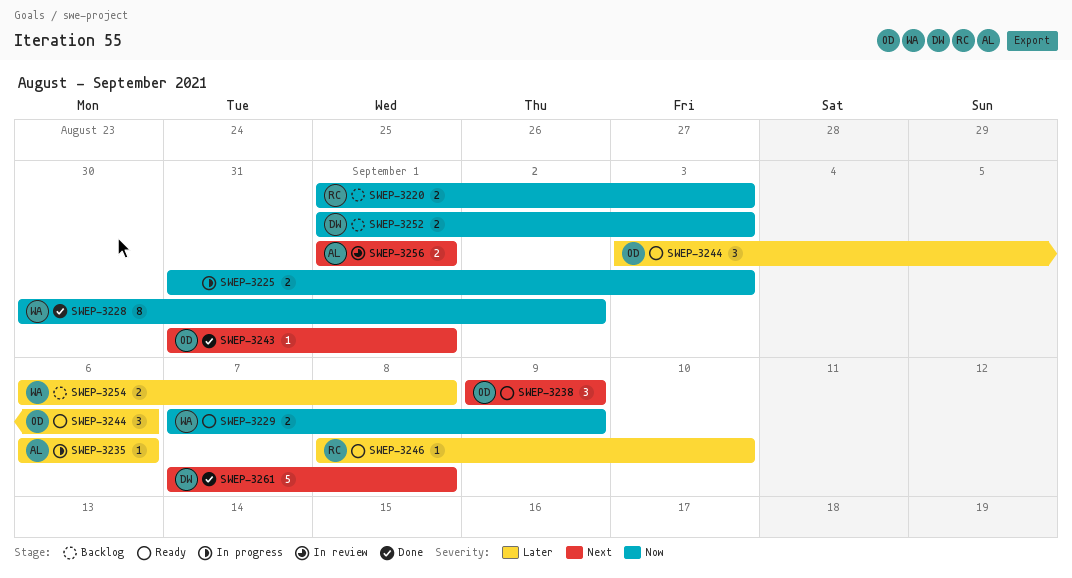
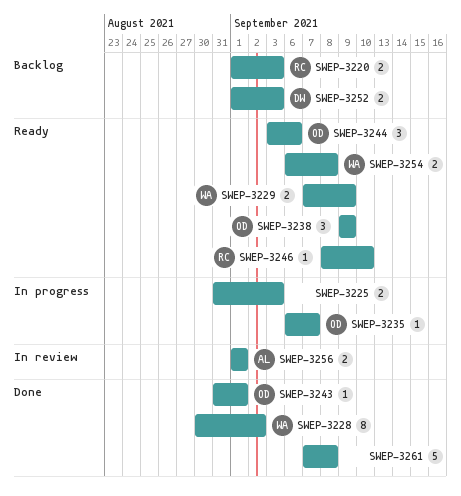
SWEP-3235, owner: AL -> OD
SWEP-3235, due: Sep 6 -> Sep 7
SWEP-3254, status: Backlog -> Ready
SWEP-3261, owner: DW -> none

